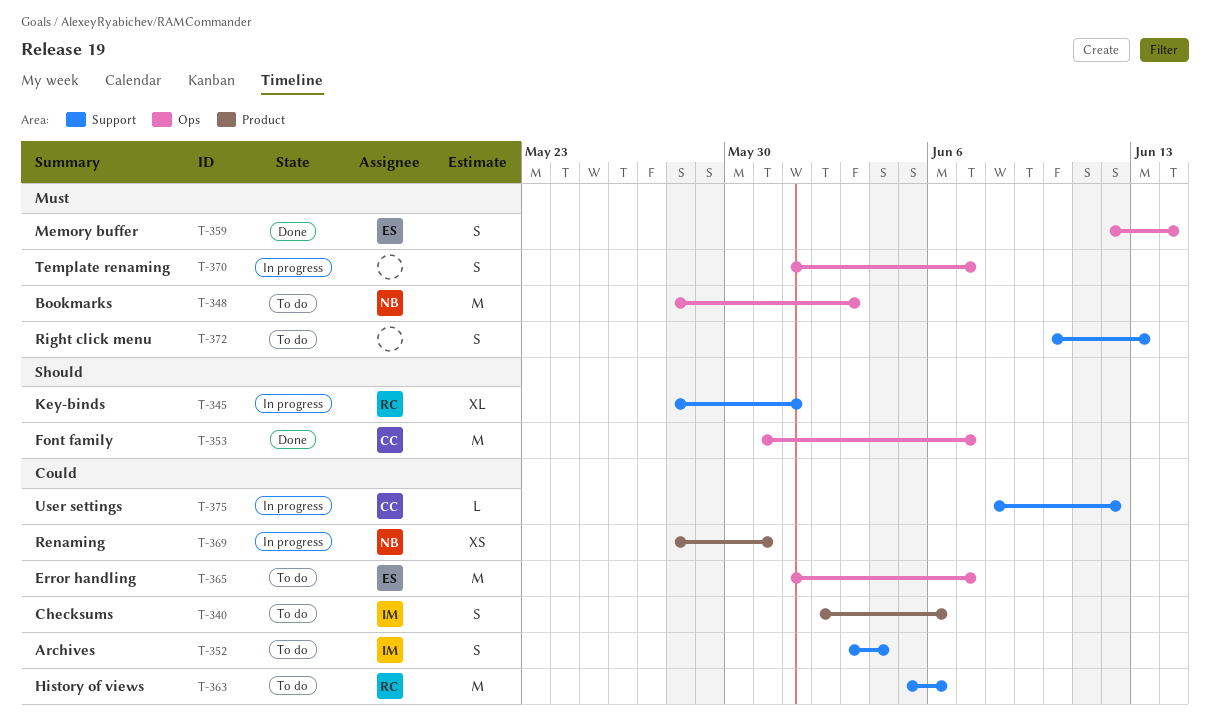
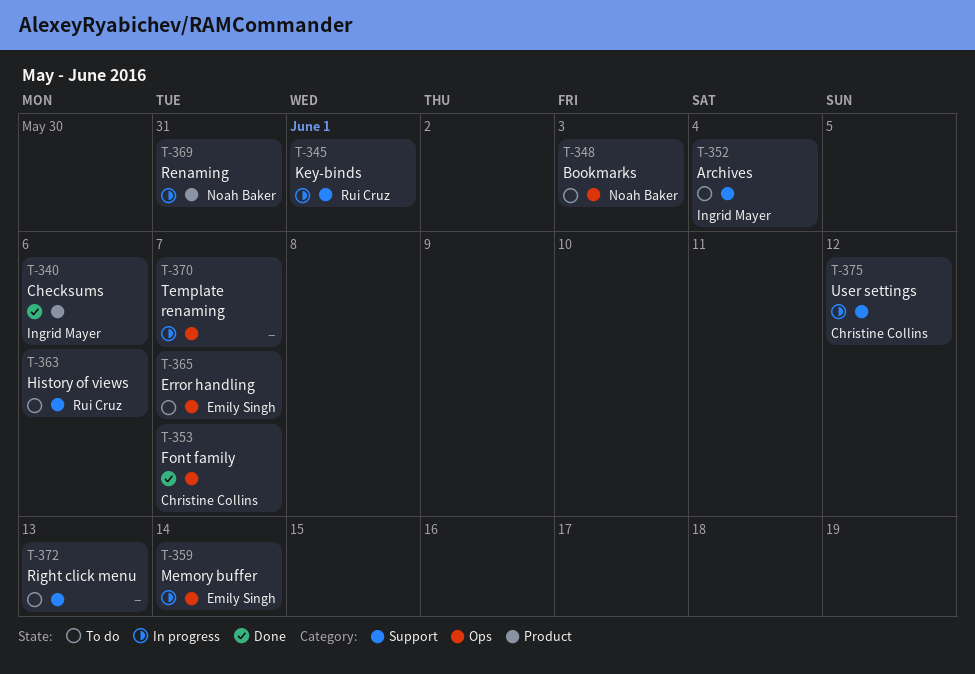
T-340, status: To do -> Done
T-359, status: Done -> In progress

